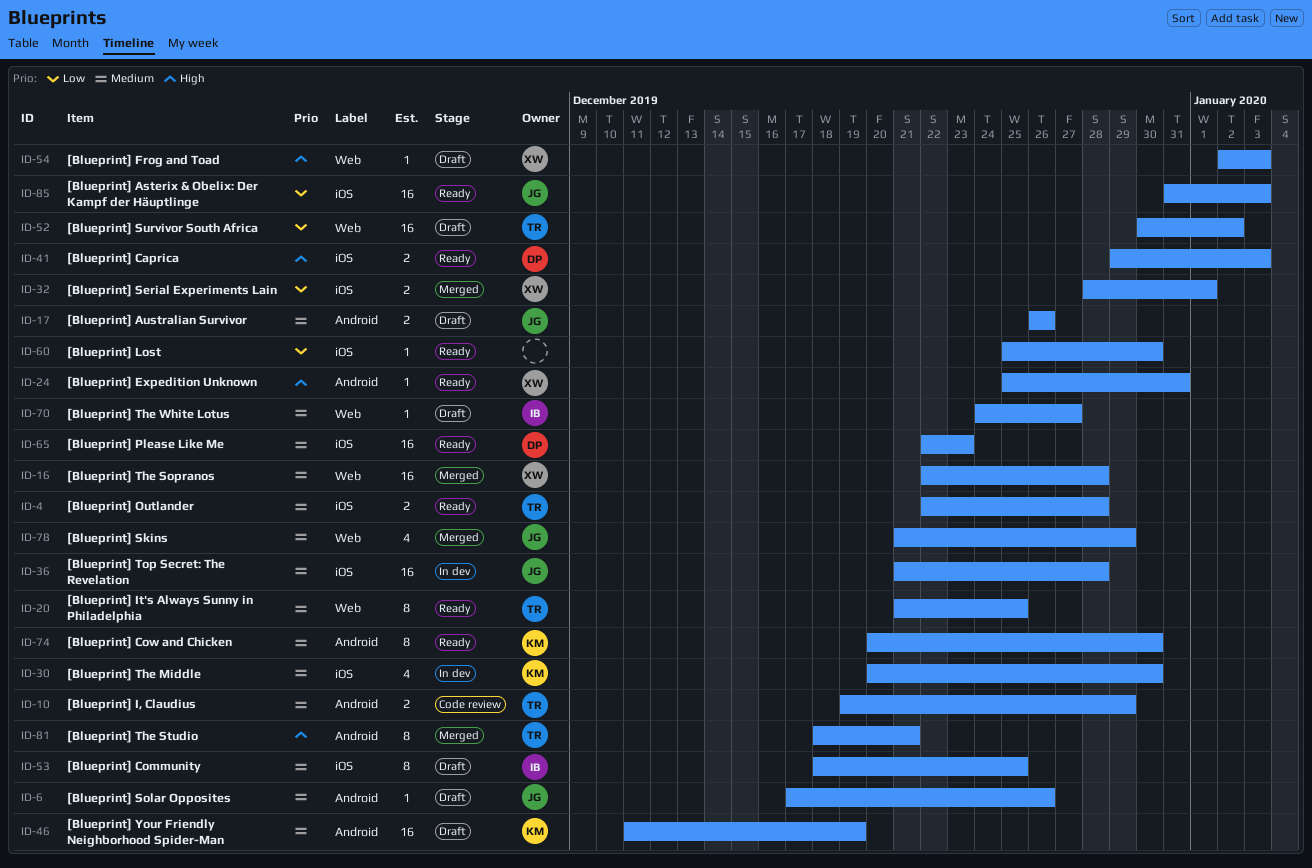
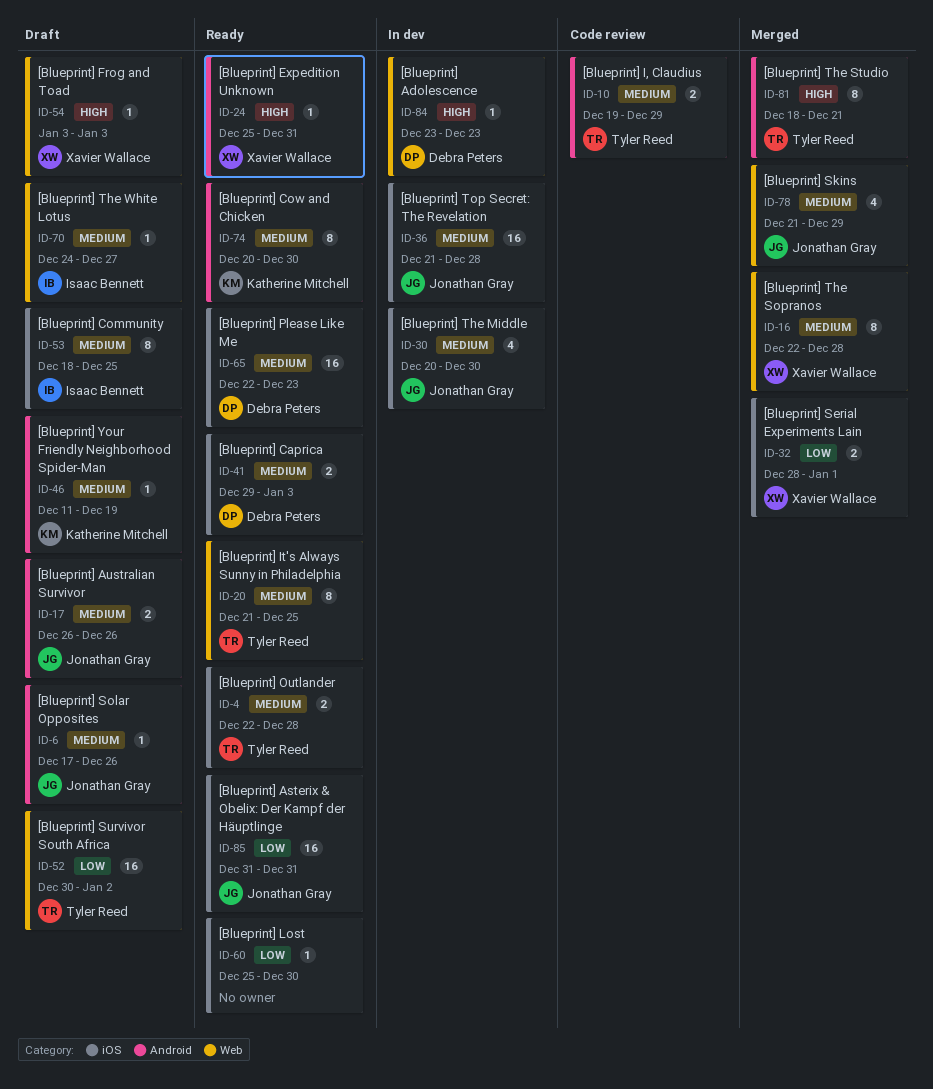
ID-16, estimate: 16 -> 8
ID-30, owner: Katherine Mitchell -> Jonathan Gray
ID-41, priority: High -> Medium
ID-46, estimate: 16 -> 1
ID-54, start: Jan 2 -> Jan 3
ID-84: none -> present
ID-85, due: Jan 3 -> Dec 31

